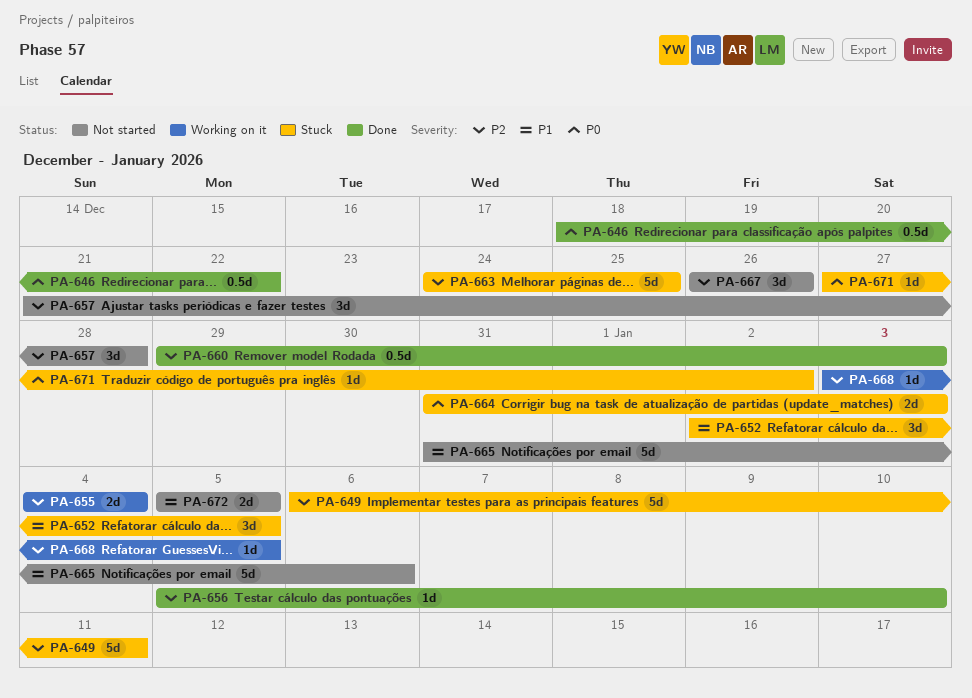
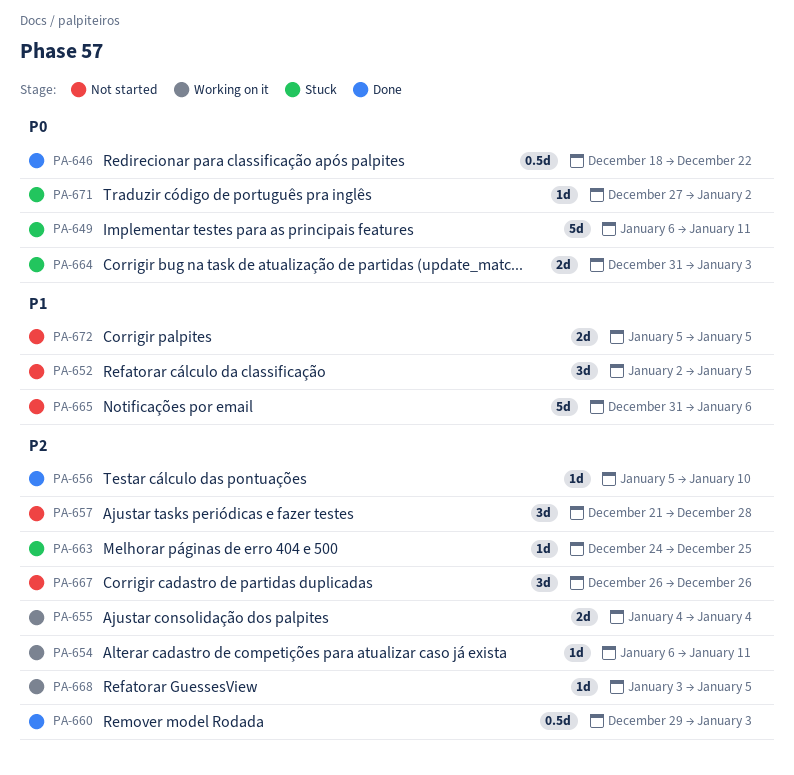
PA-649, priority: P2 -> P0
PA-652, status: Stuck -> Not started
PA-654: none -> present
PA-663, estimate: 5d -> 1d

